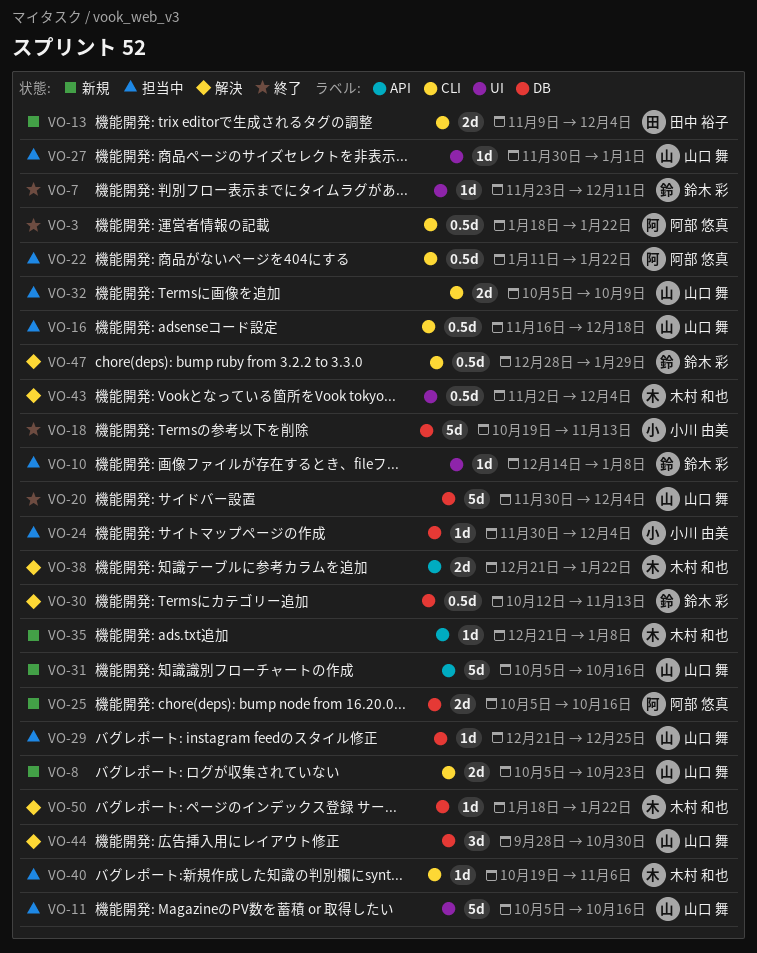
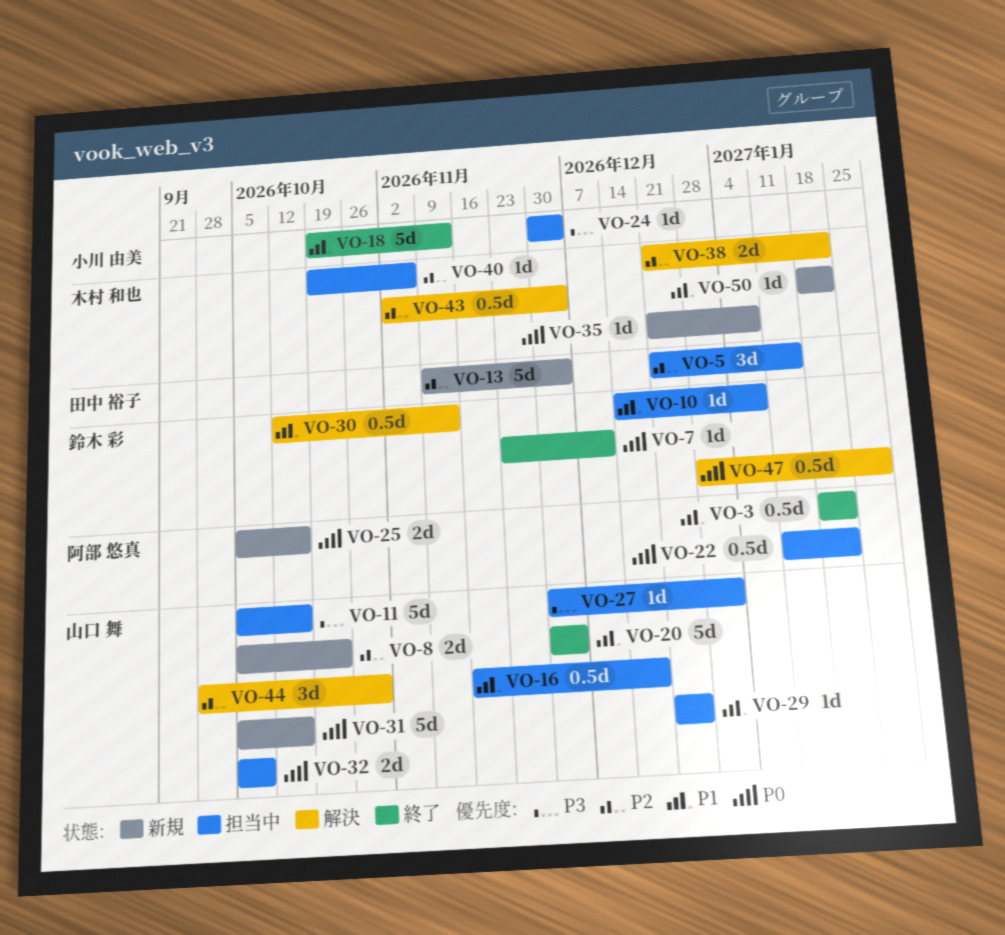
VO-5: none -> present
VO-13, estimate: 2d -> 5d
VO-50, status: 解決 -> 新規

